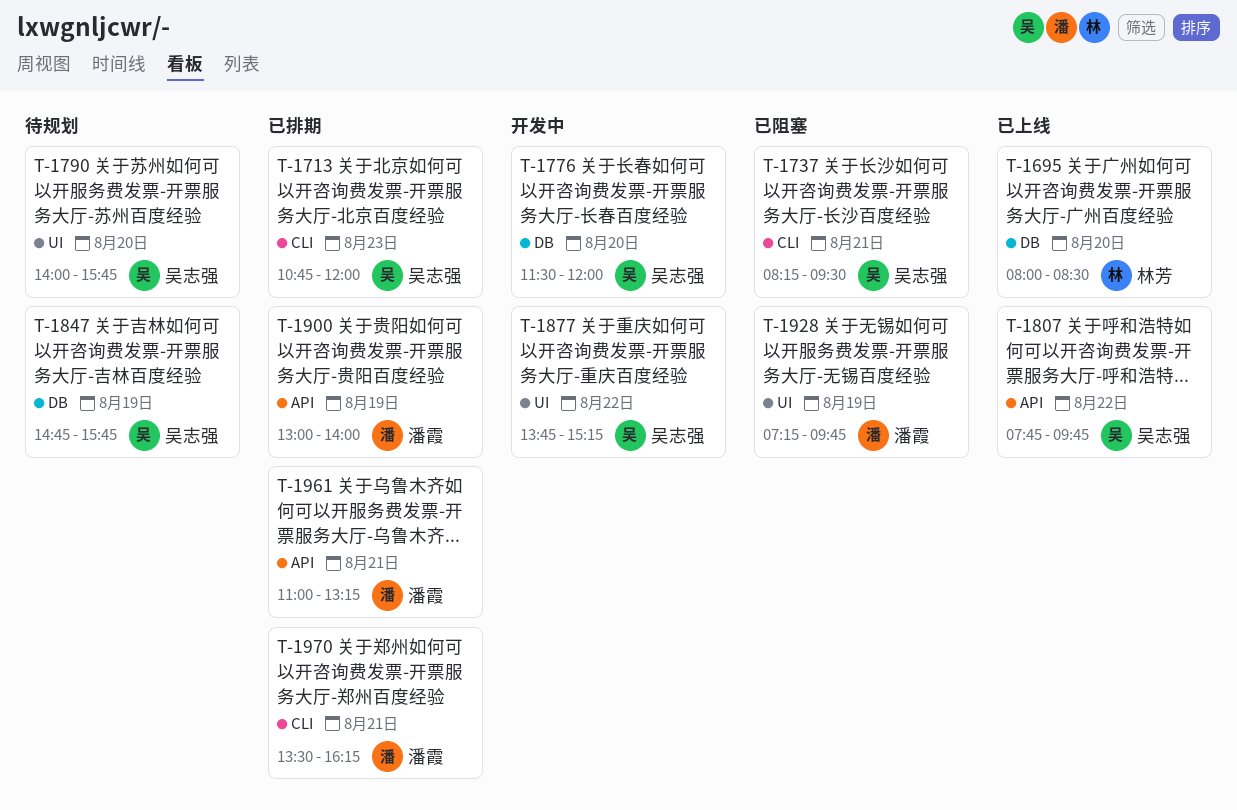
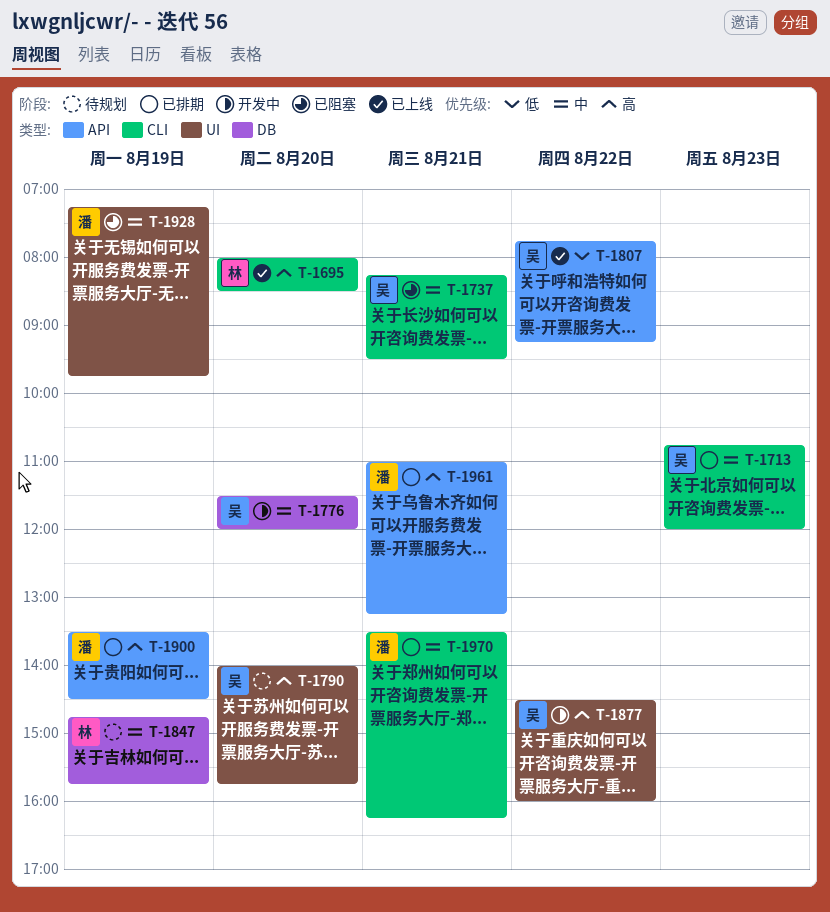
T-1695, label: DB -> CLI
T-1807, ends: 09:45 -> 09:15
T-1847, owner: 吴志强 -> 林芳
T-1877, begins: 13:45 -> 14:30
T-1877, ends: 15:15 -> 16:00
T-1900, begins: 13:00 -> 13:30
T-1900, ends: 14:00 -> 14:30

